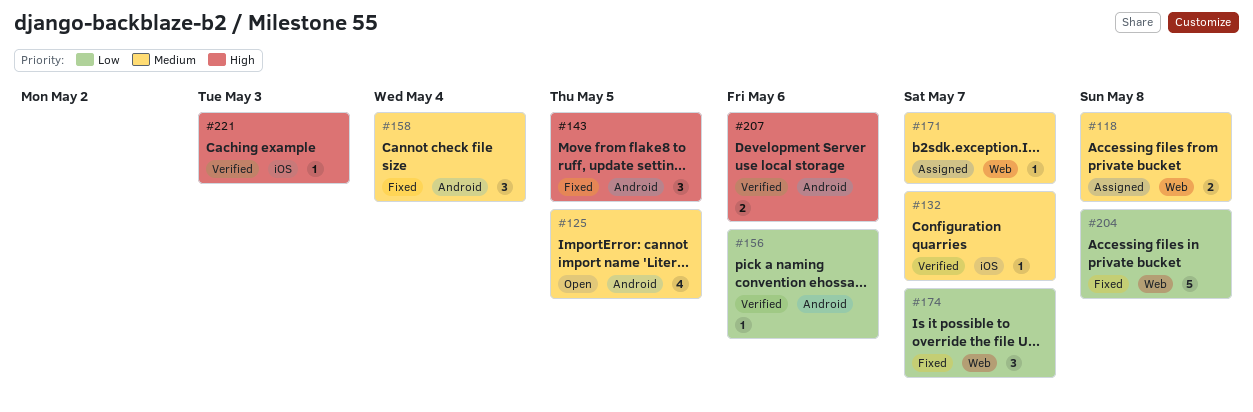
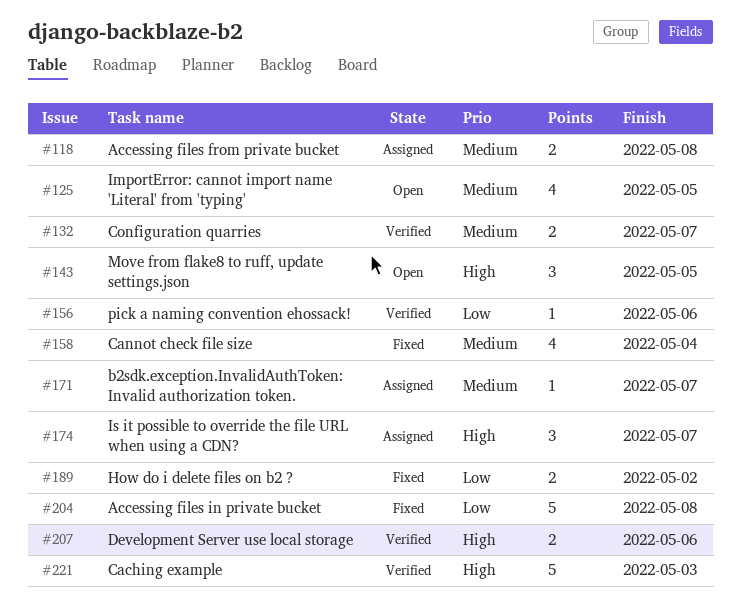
#132, estimate: 1 -> 2
#143, status: Fixed -> Open
#158, estimate: 3 -> 4
#174, status: Fixed -> Assigned
#174, priority: Low -> High
#189: none -> present
#221, estimate: 1 -> 5

